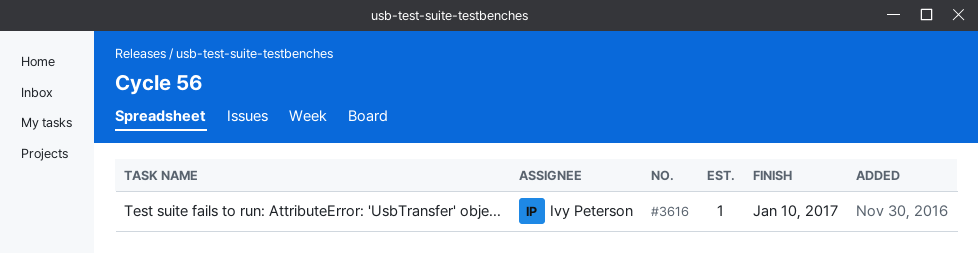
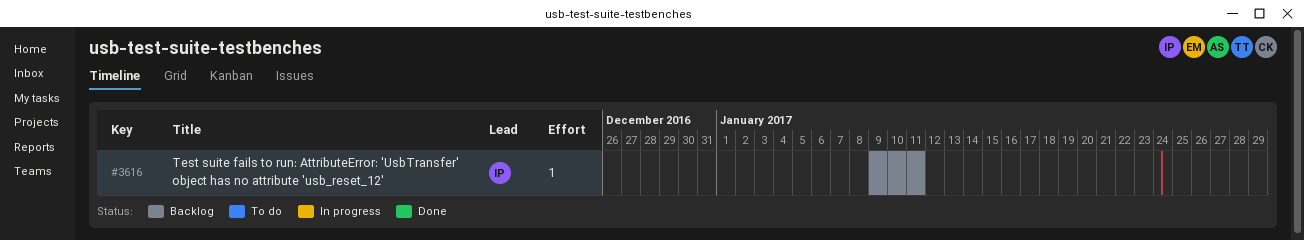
#3616, due: Jan 10 -> Jan 11

